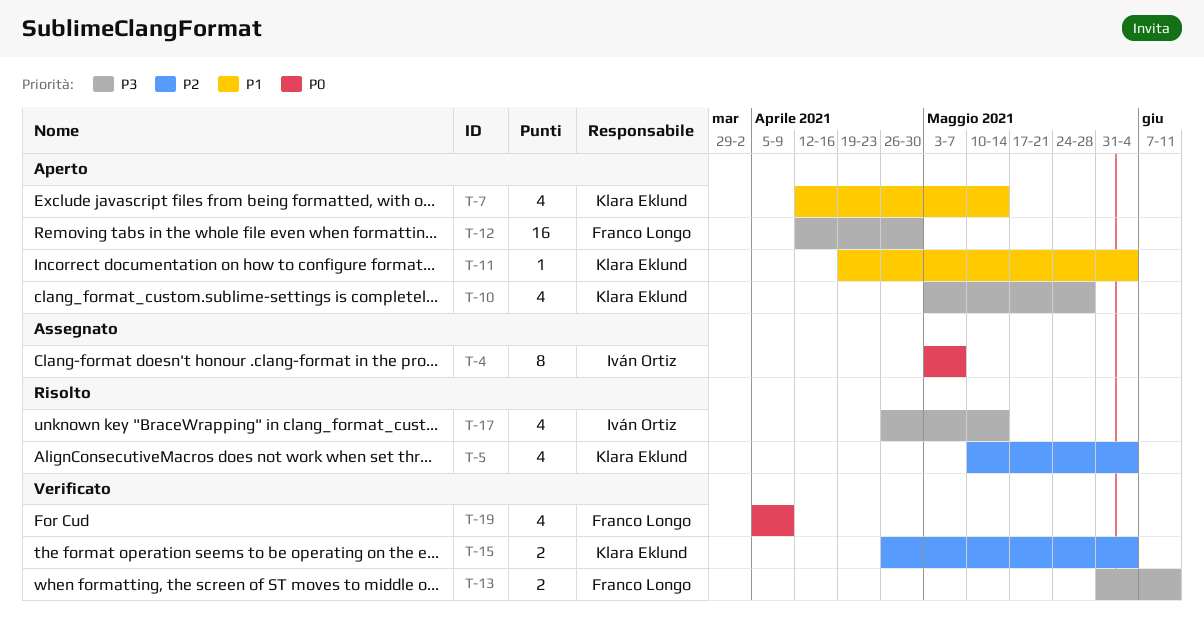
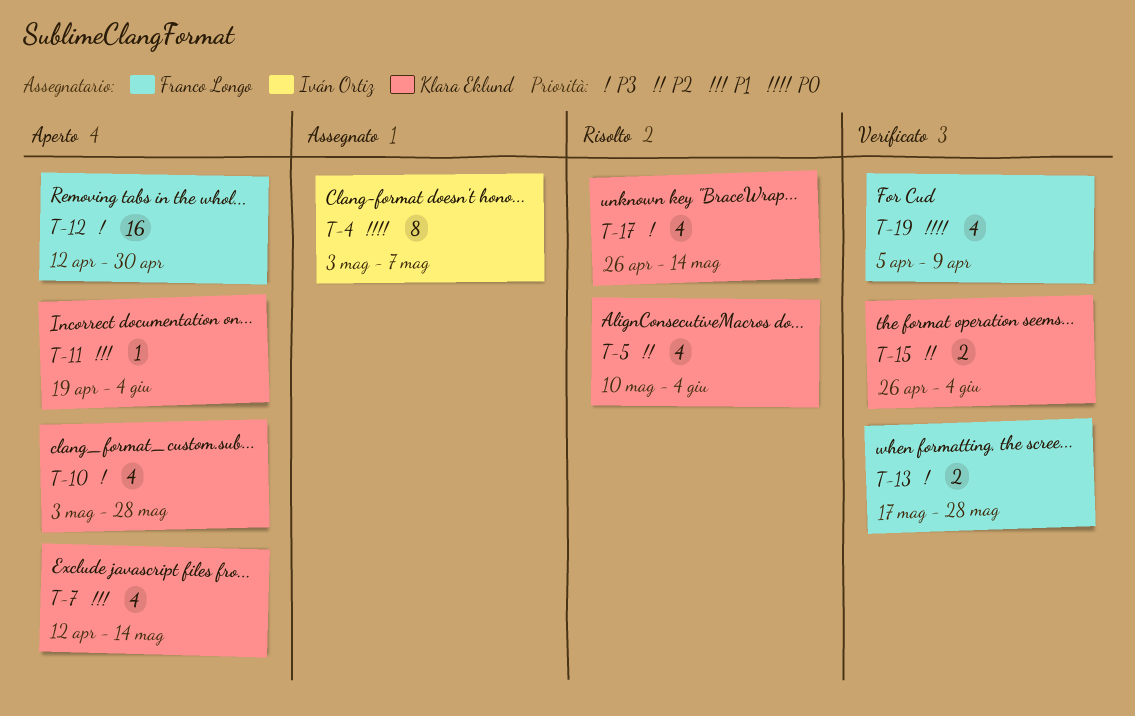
T-13, start: May 31 -> May 17
T-13, due: Jun 11 -> May 28
T-17, owner: Iván Ortiz -> Klara Eklund

